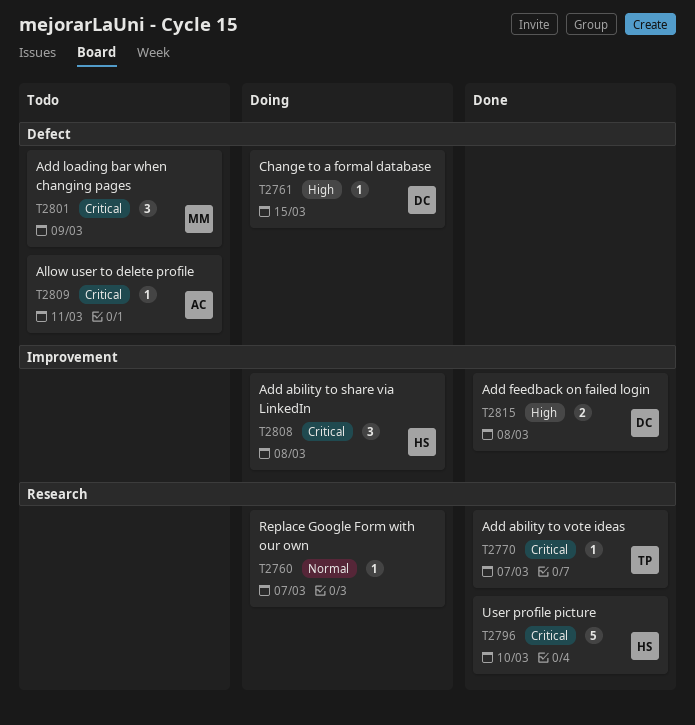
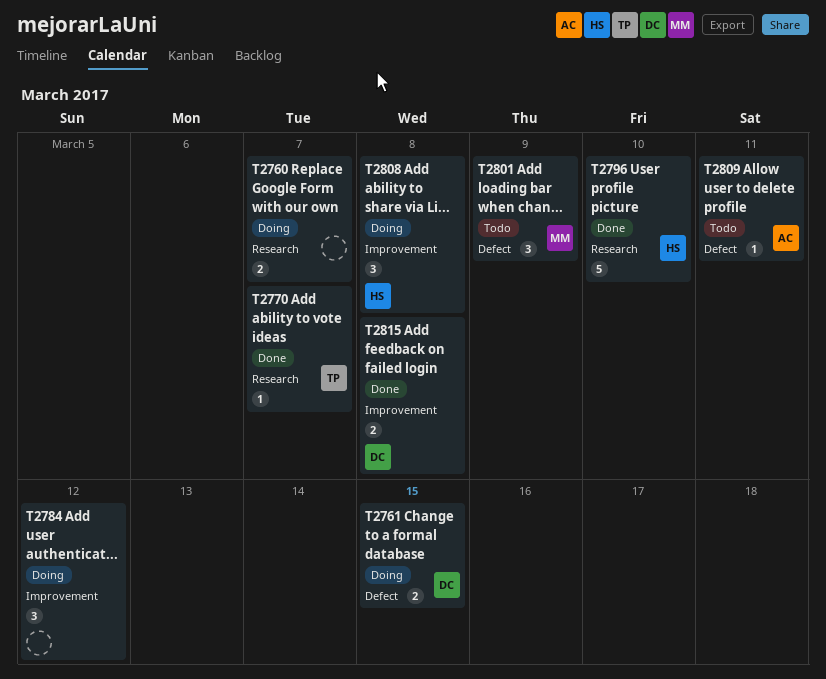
T2760, estimate: 1 -> 2
T2761, estimate: 1 -> 2
T2784: none -> present

